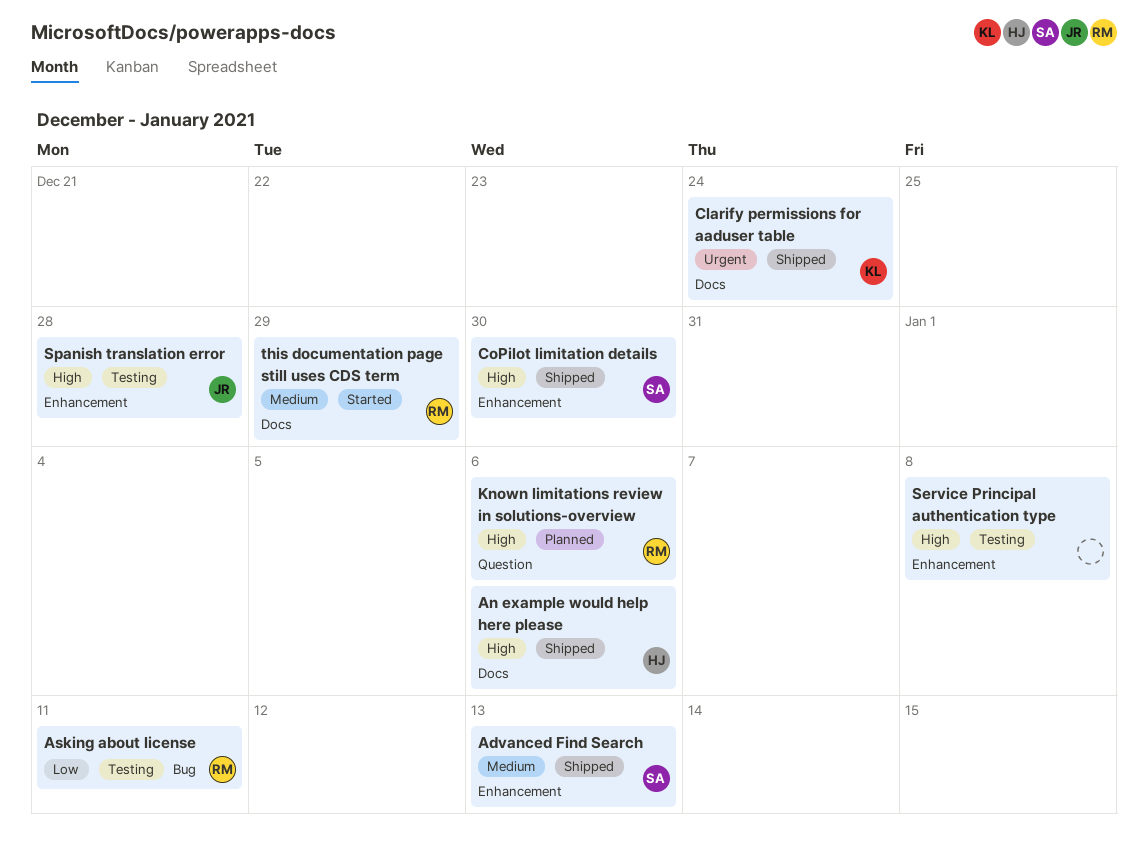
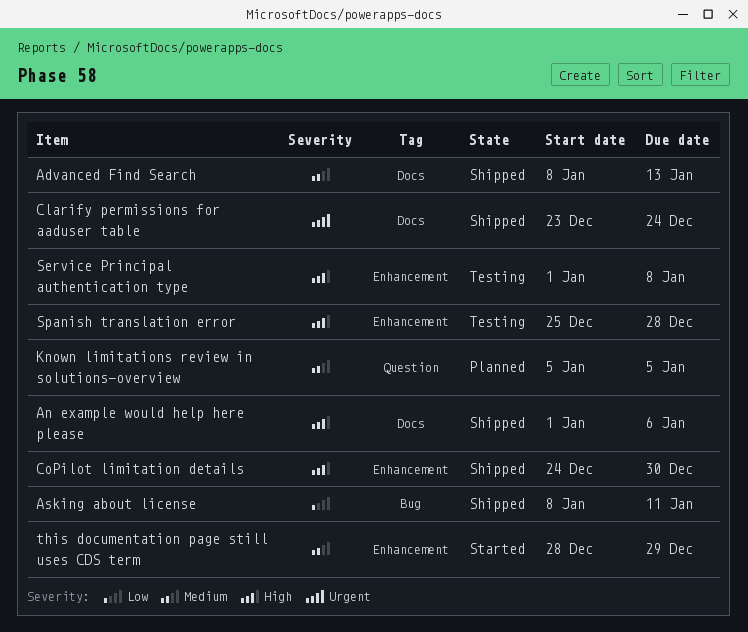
Advanced Find Search, label: Enhancement -> Docs
Asking about license, status: Testing -> Shipped
Known limitations review in solutions-overview, priority: High -> Medium
Known limitations review in solutions-overview, due: Jan 6 -> Jan 5
this documentation page still uses CDS term, label: Docs -> Enhancement

